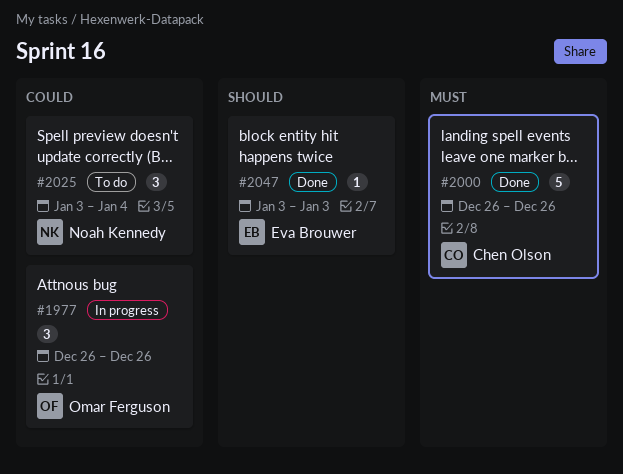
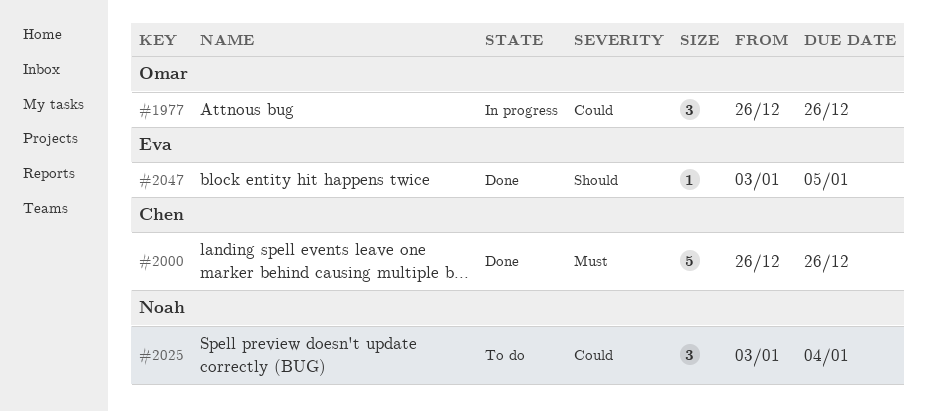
#2047, due: Jan 3 -> Jan 5

